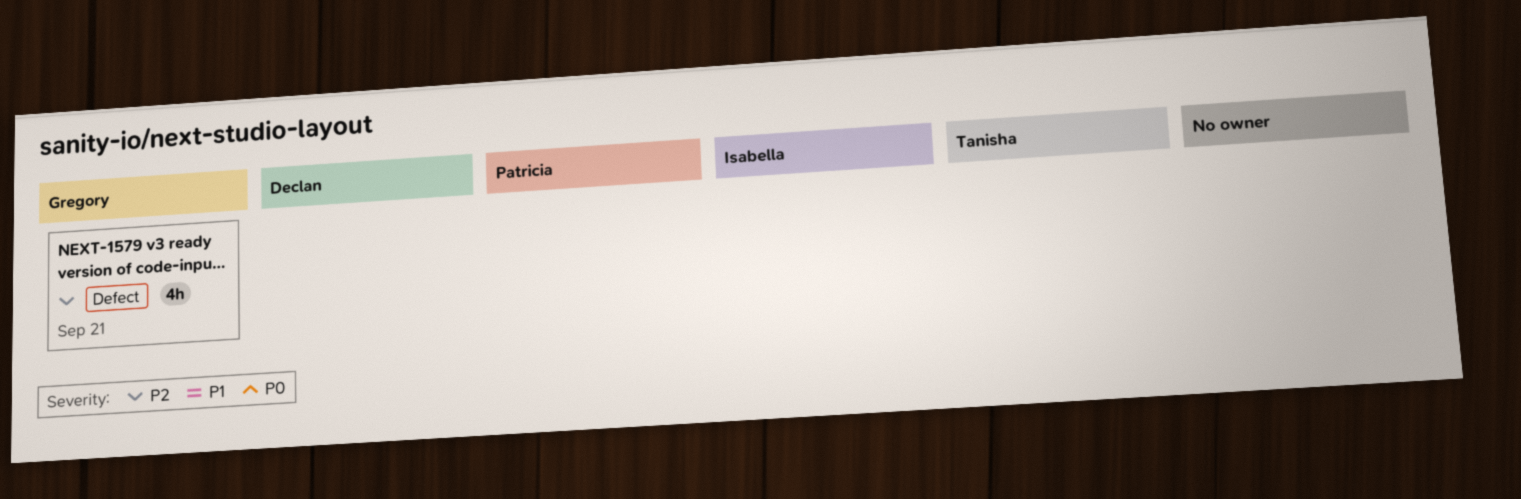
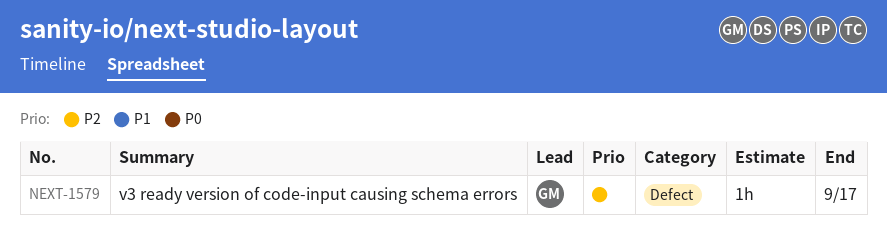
NEXT-1579, estimate: 4h -> 1h
NEXT-1579, due: Sep 21 -> Sep 17

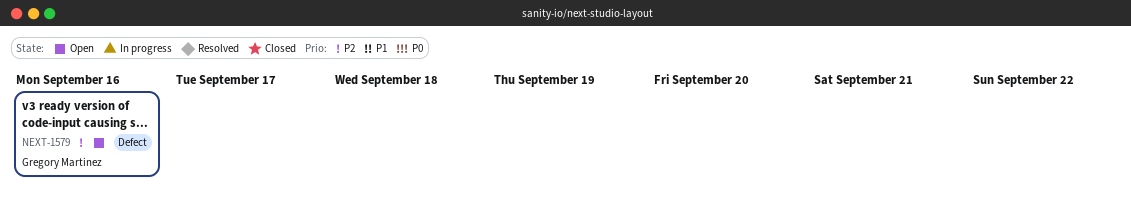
NEXT-1579, due: Sep 17 -> Sep 16

